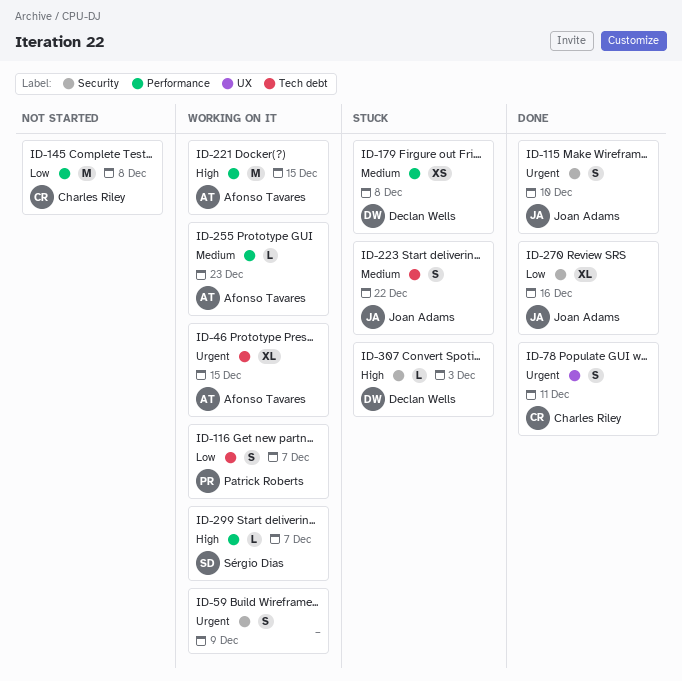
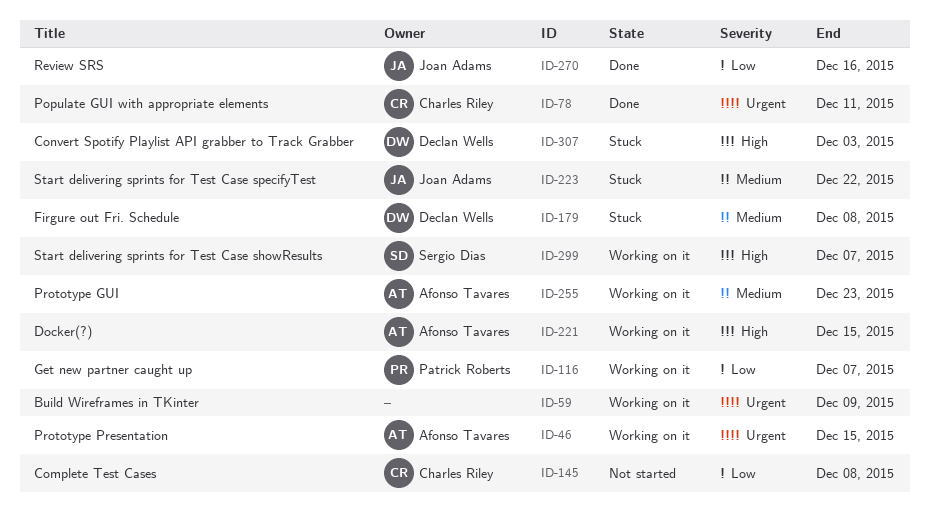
ID-115: present -> none

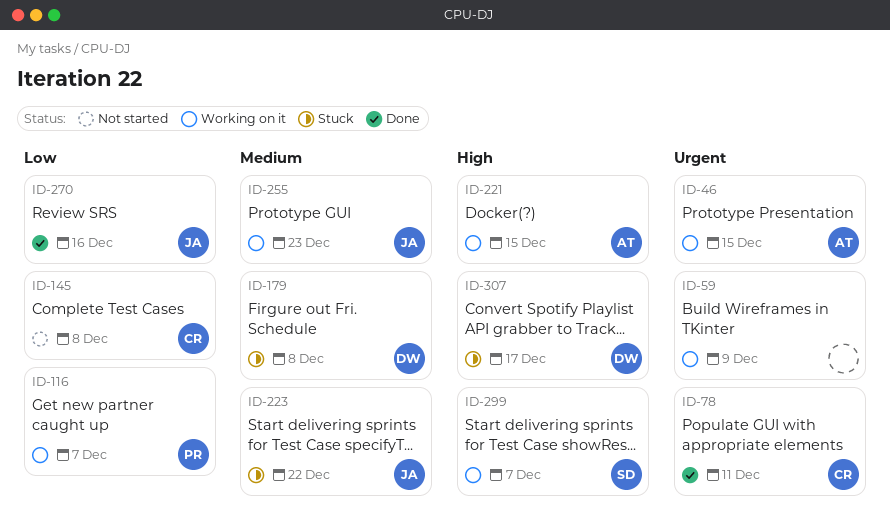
ID-255, owner: Afonso Tavares -> Joan Adams
ID-307, due: Dec 3 -> Dec 17

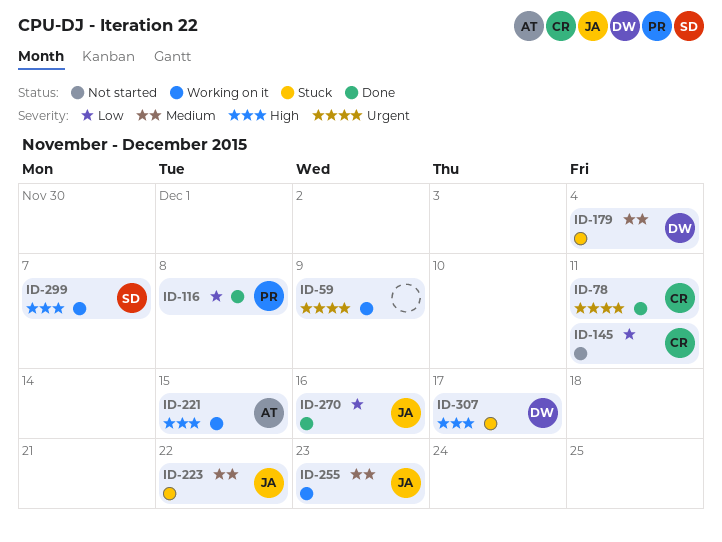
ID-46: present -> none
ID-116, status: Working on it -> Done
ID-116, due: Dec 7 -> Dec 8
ID-145, due: Dec 8 -> Dec 11
ID-179, due: Dec 8 -> Dec 4

